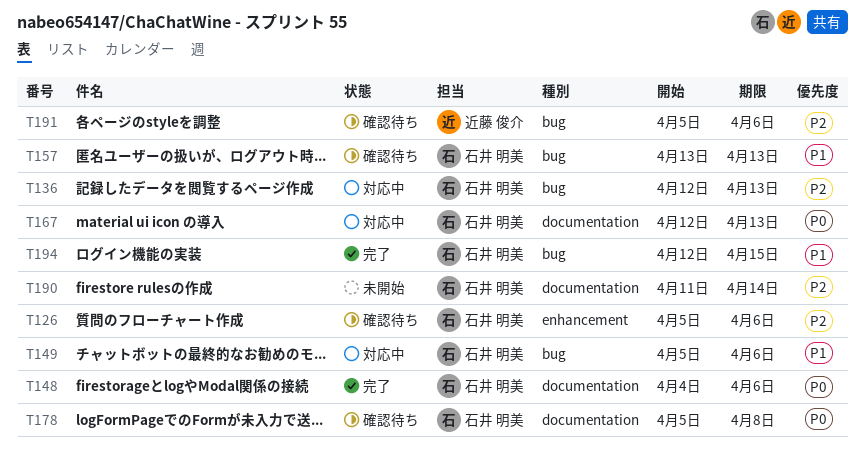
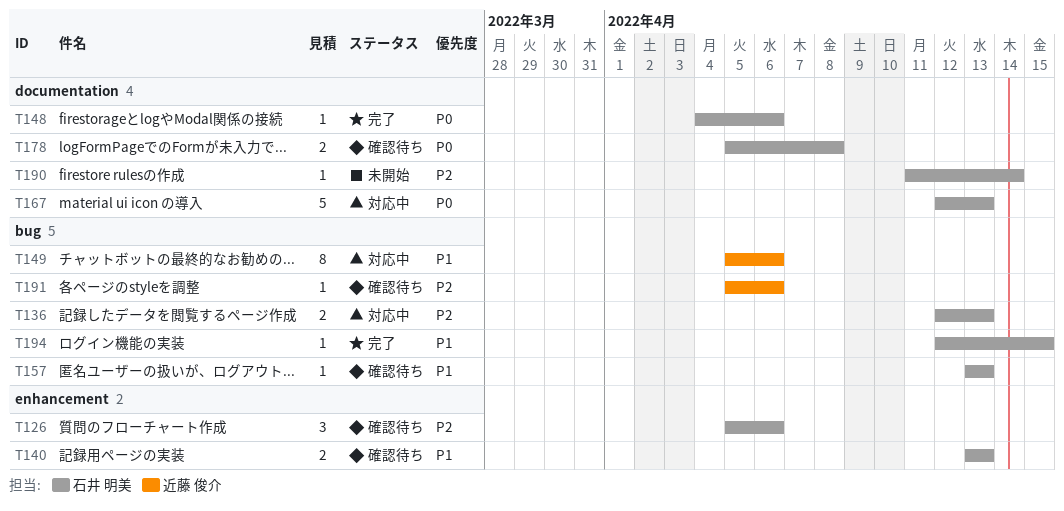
T140: none -> present
T149, owner: 石井 明美 -> 近藤 俊介

